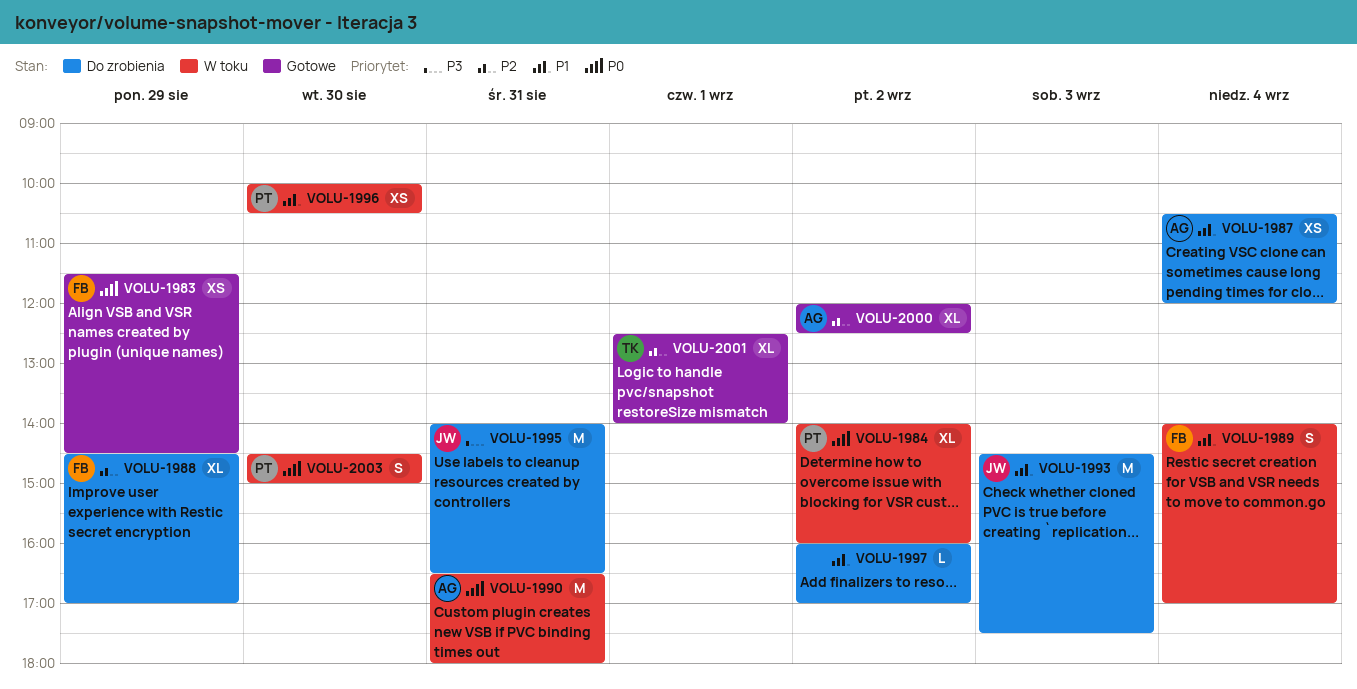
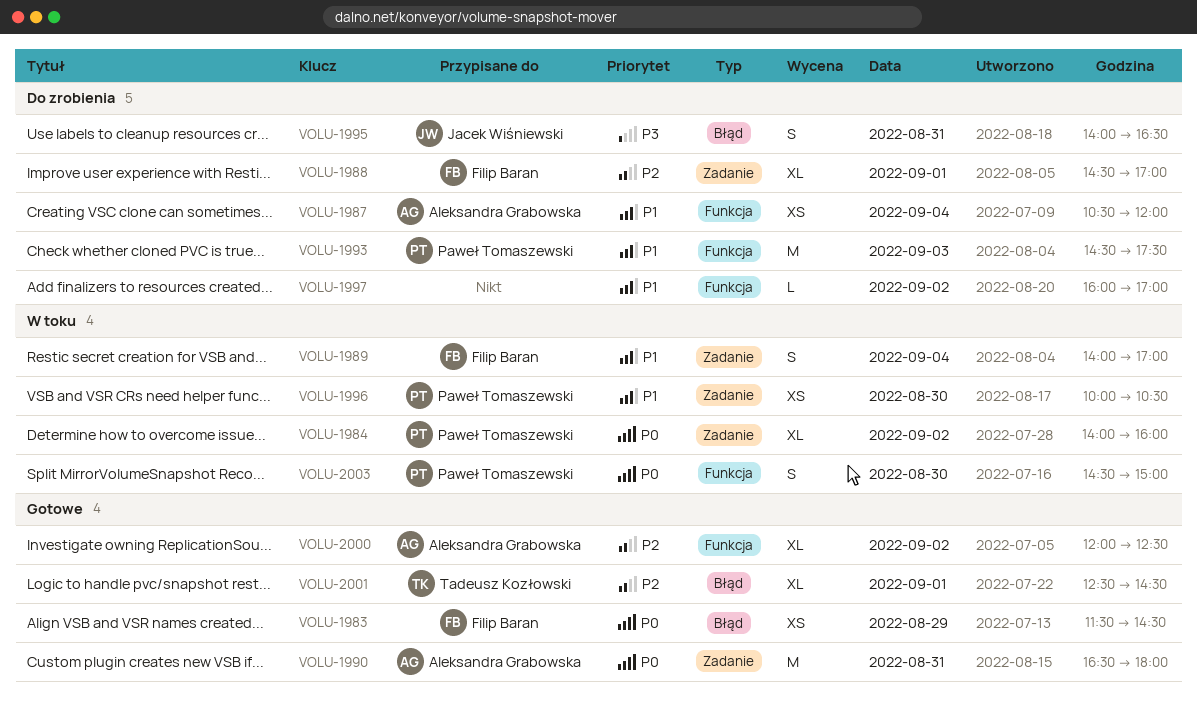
VOLU-1988, day: Aug 29 -> Sep 1
VOLU-1990, status: W toku -> Gotowe
VOLU-1993, owner: Jacek Wiśniewski -> Paweł Tomaszewski
VOLU-1995, estimate: M -> S
VOLU-2001, ends: 14:00 -> 14:30

